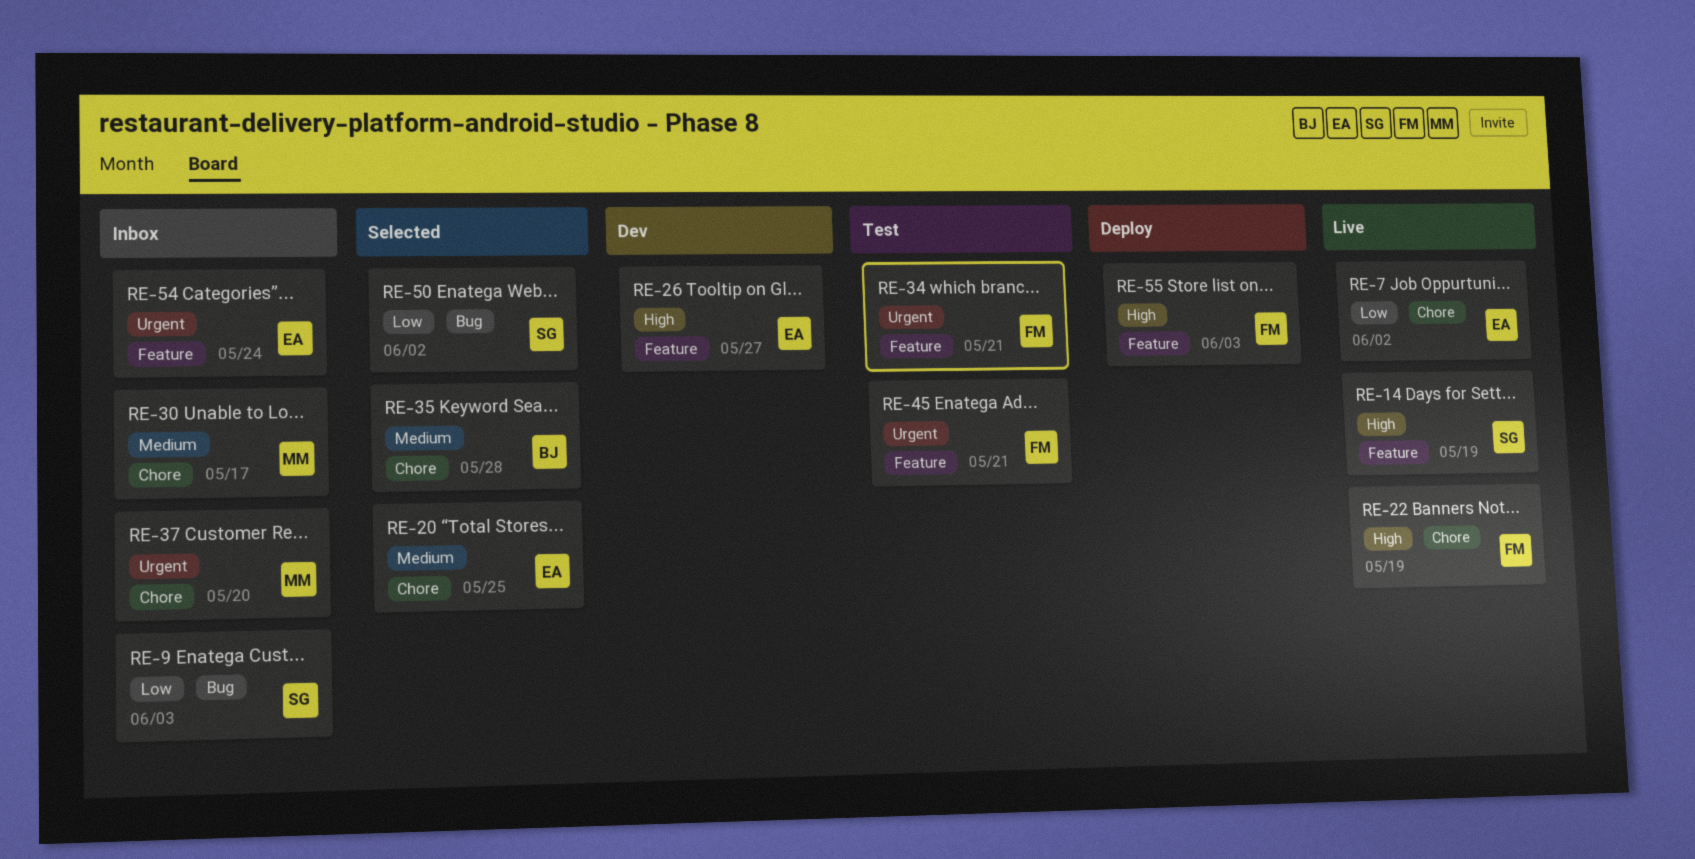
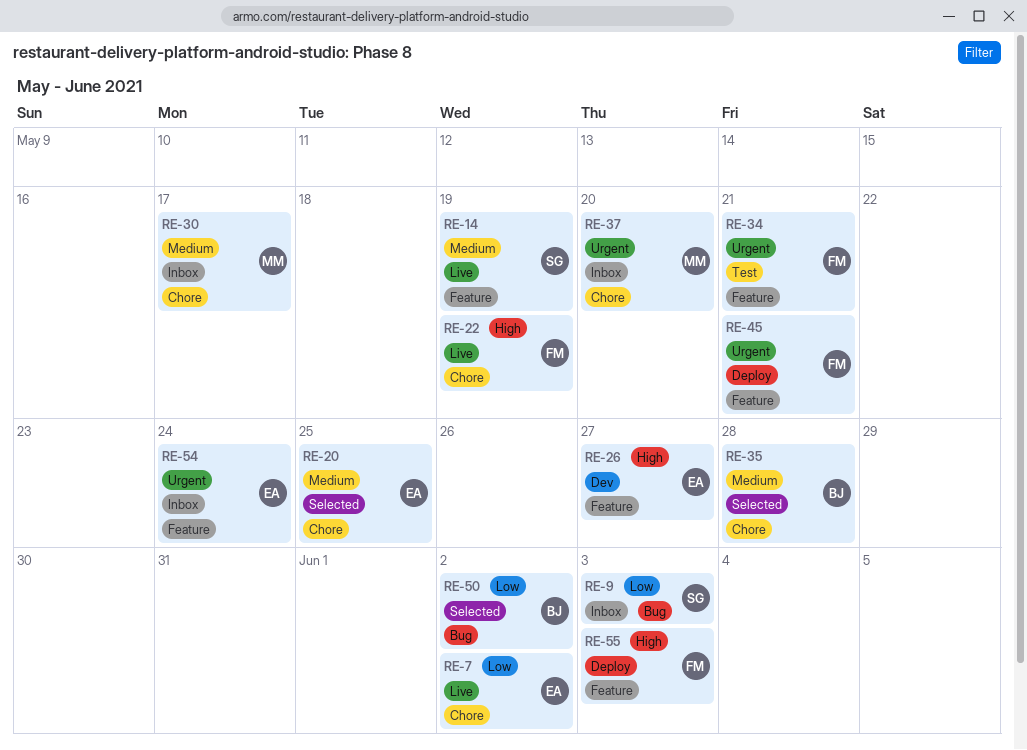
RE-14, priority: High -> Medium
RE-45, status: Test -> Deploy
RE-50, owner: SG -> BJ

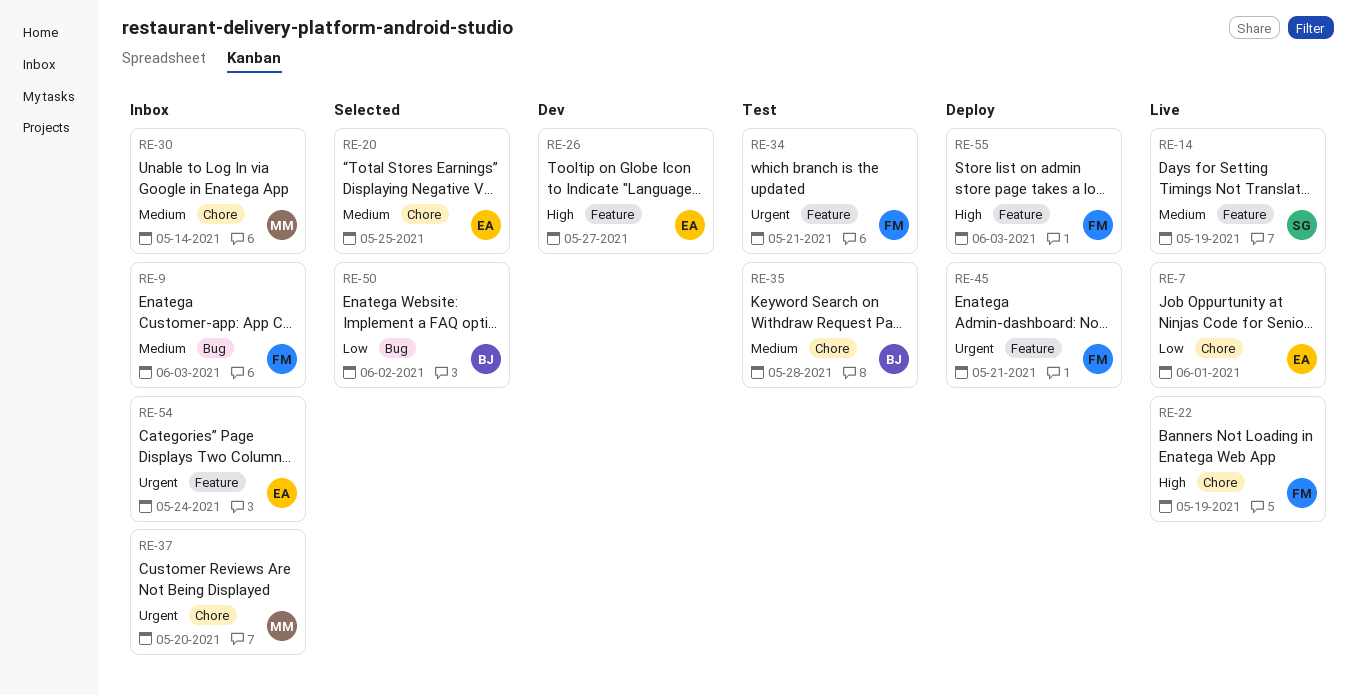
RE-7, due: Jun 2 -> Jun 1
RE-9, owner: SG -> FM
RE-9, priority: Low -> Medium
RE-30, due: May 17 -> May 14
RE-35, status: Selected -> Test

